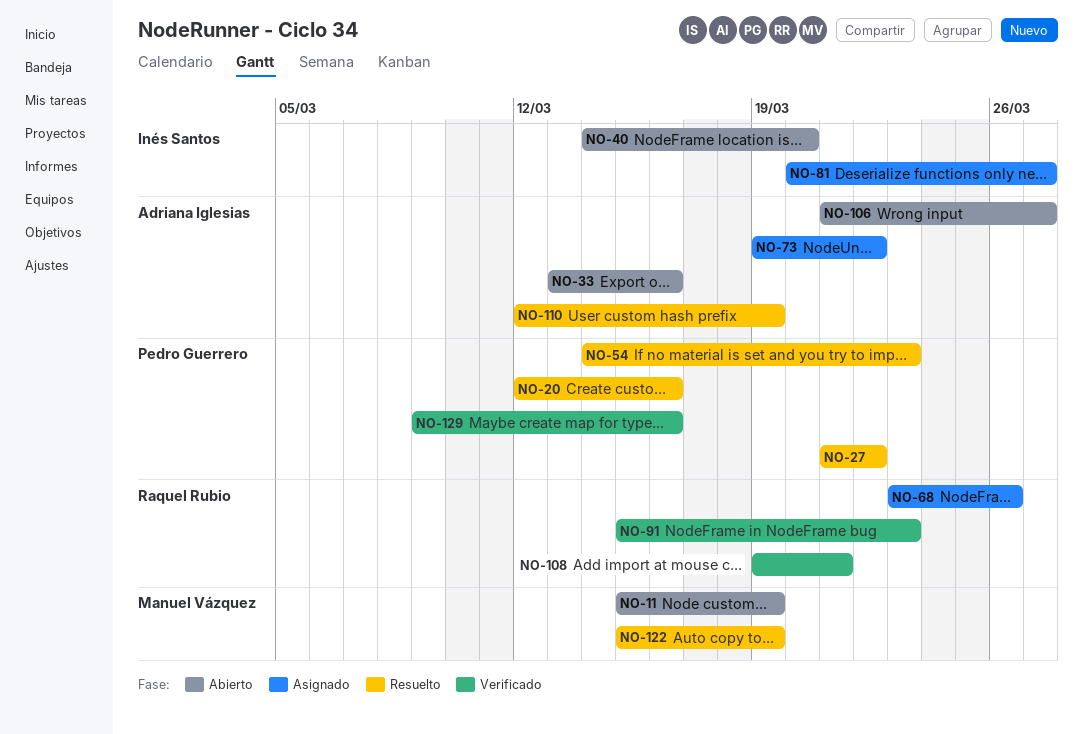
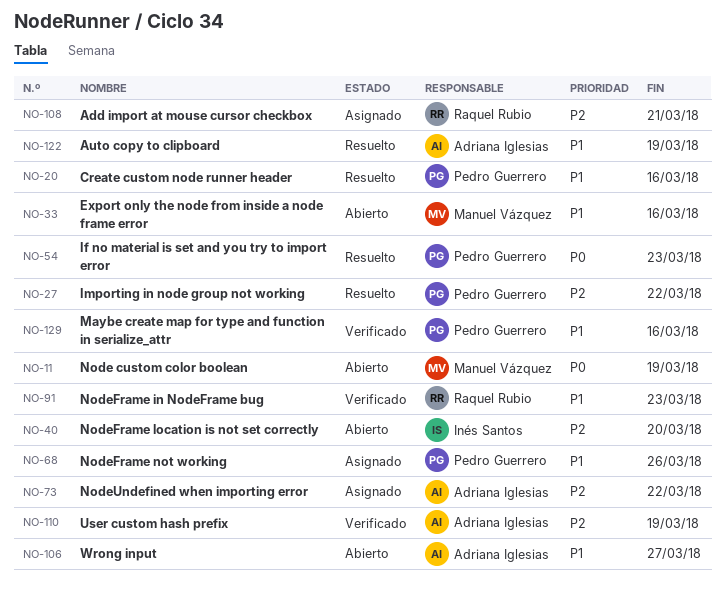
NO-33, owner: Adriana Iglesias -> Manuel Vázquez
NO-68, owner: Raquel Rubio -> Pedro Guerrero
NO-81: present -> none
NO-108, status: Verificado -> Asignado
NO-110, status: Resuelto -> Verificado
NO-122, owner: Manuel Vázquez -> Adriana Iglesias

